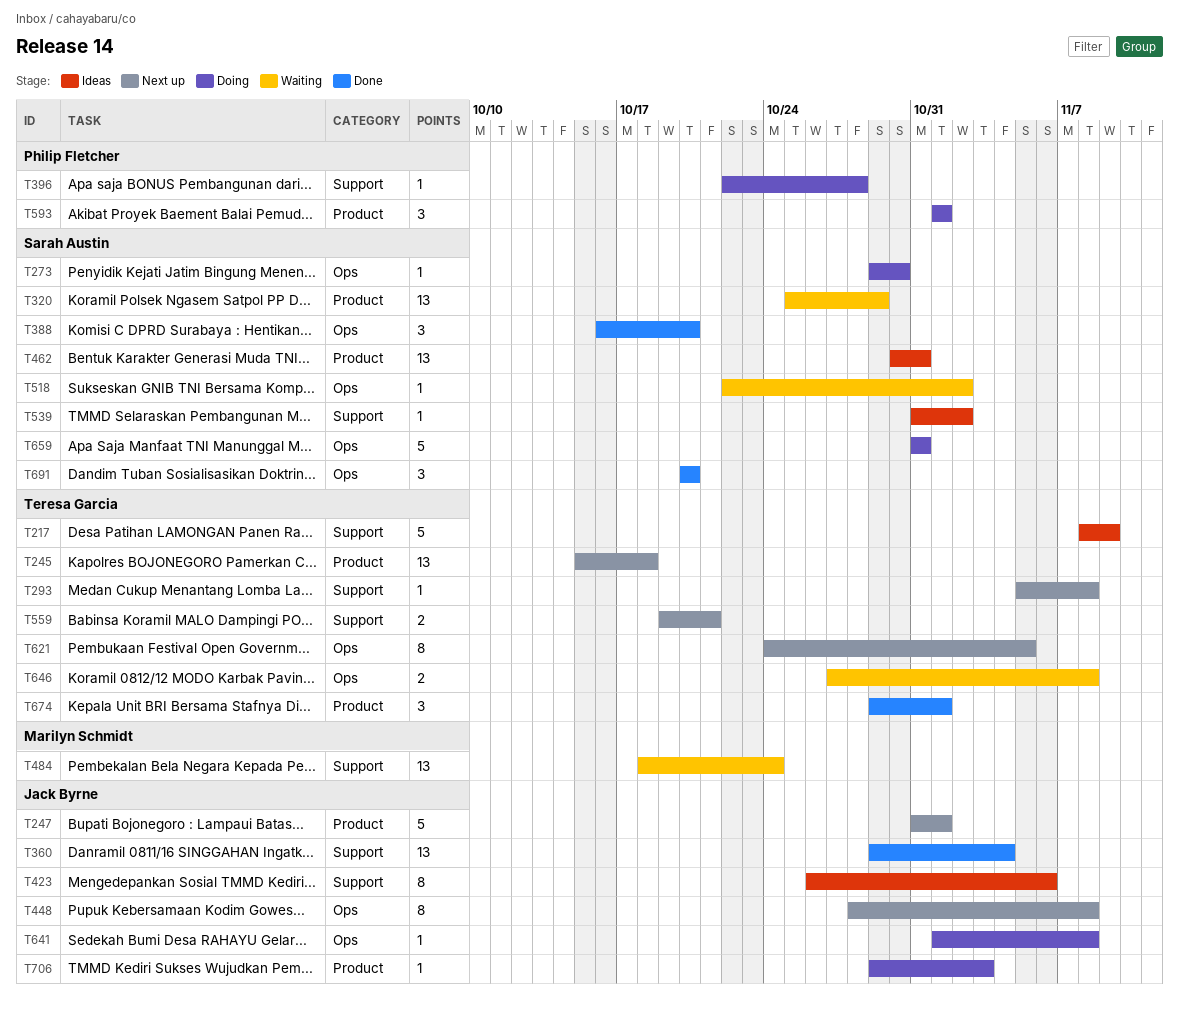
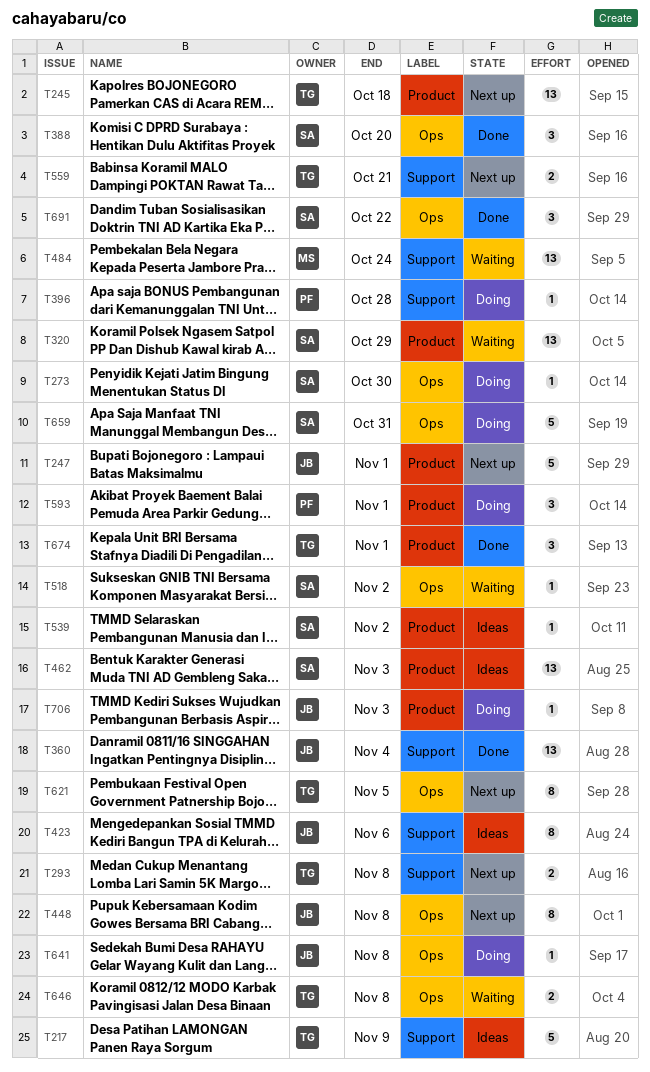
T293, estimate: 1 -> 2
T462, due: Oct 31 -> Nov 3
T539, label: Support -> Product
T691, due: Oct 20 -> Oct 22

